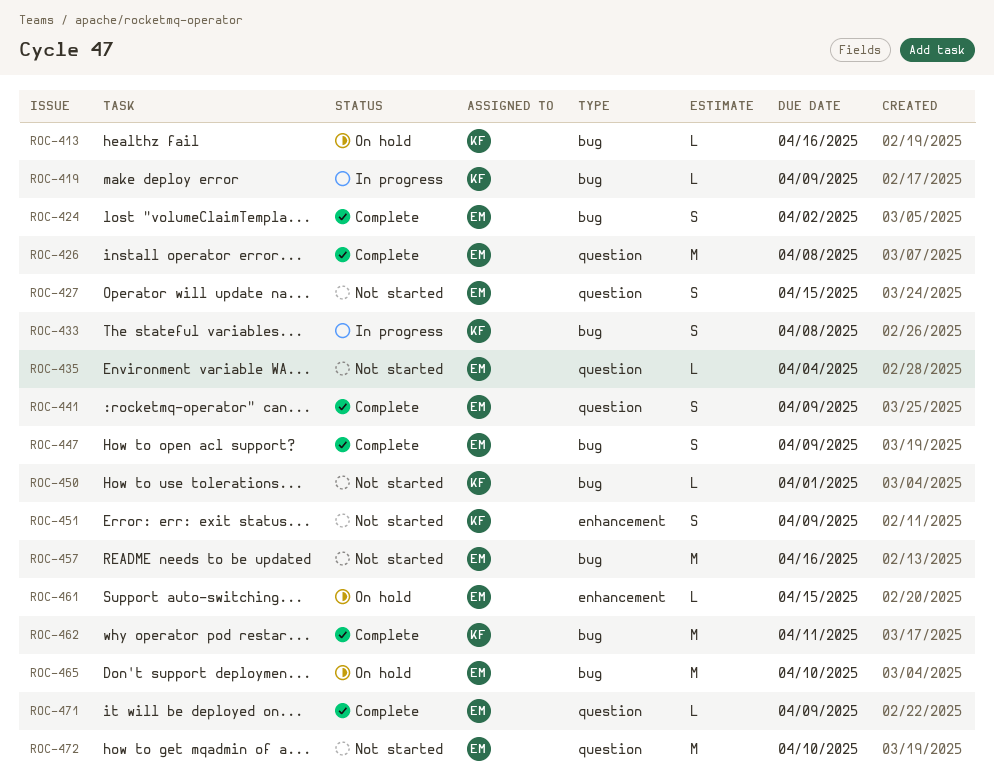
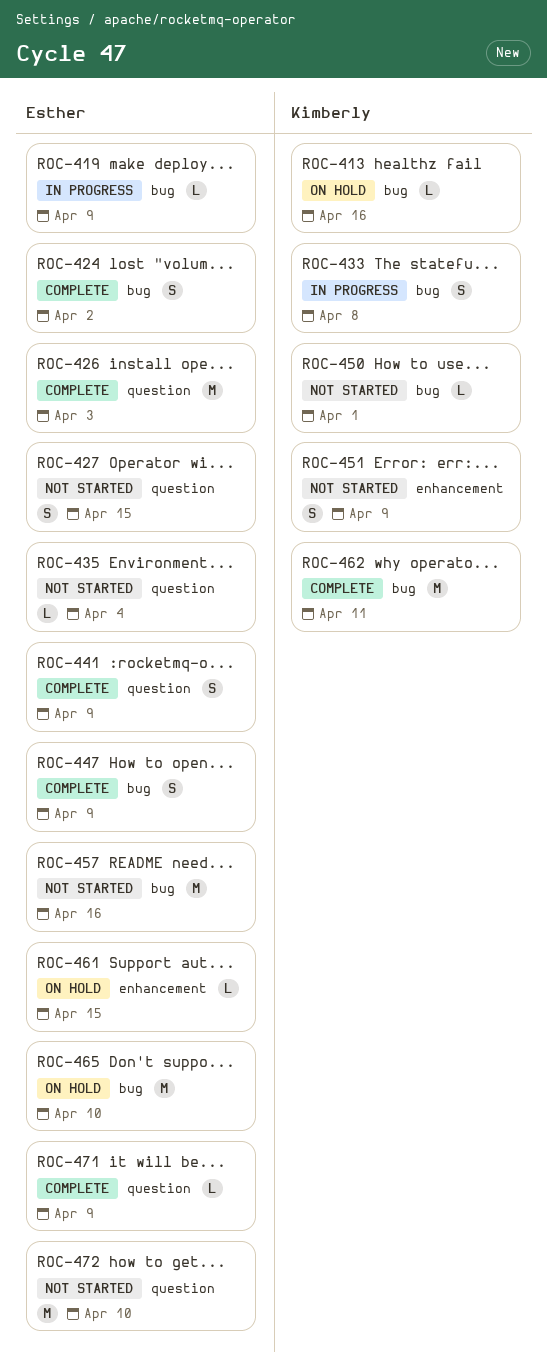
ROC-419, owner: Kimberly -> Esther
ROC-426, due: Apr 8 -> Apr 3

